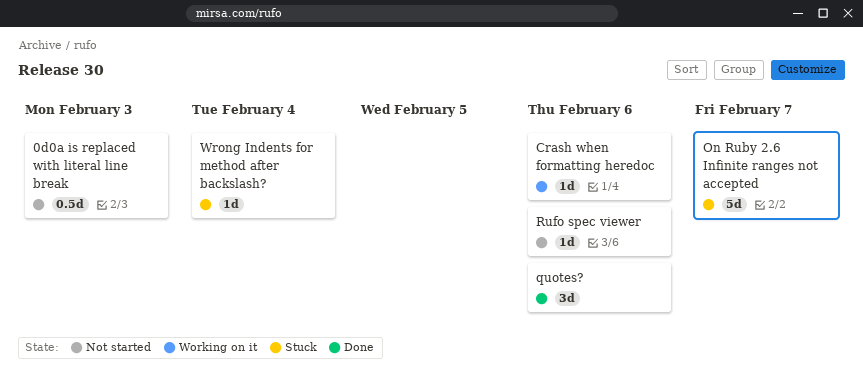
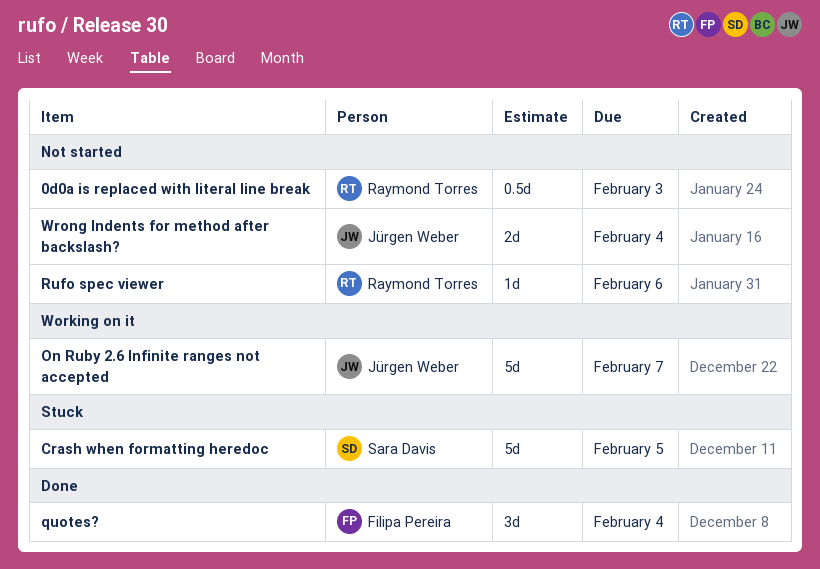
Crash when formatting heredoc, status: Working on it -> Stuck
Crash when formatting heredoc, estimate: 1d -> 5d
Crash when formatting heredoc, due: Feb 6 -> Feb 5
On Ruby 2.6 Infinite ranges not accepted, status: Stuck -> Working on it
quotes?, due: Feb 6 -> Feb 4
Wrong Indents for method after backslash?, status: Stuck -> Not started
Wrong Indents for method after backslash?, estimate: 1d -> 2d

